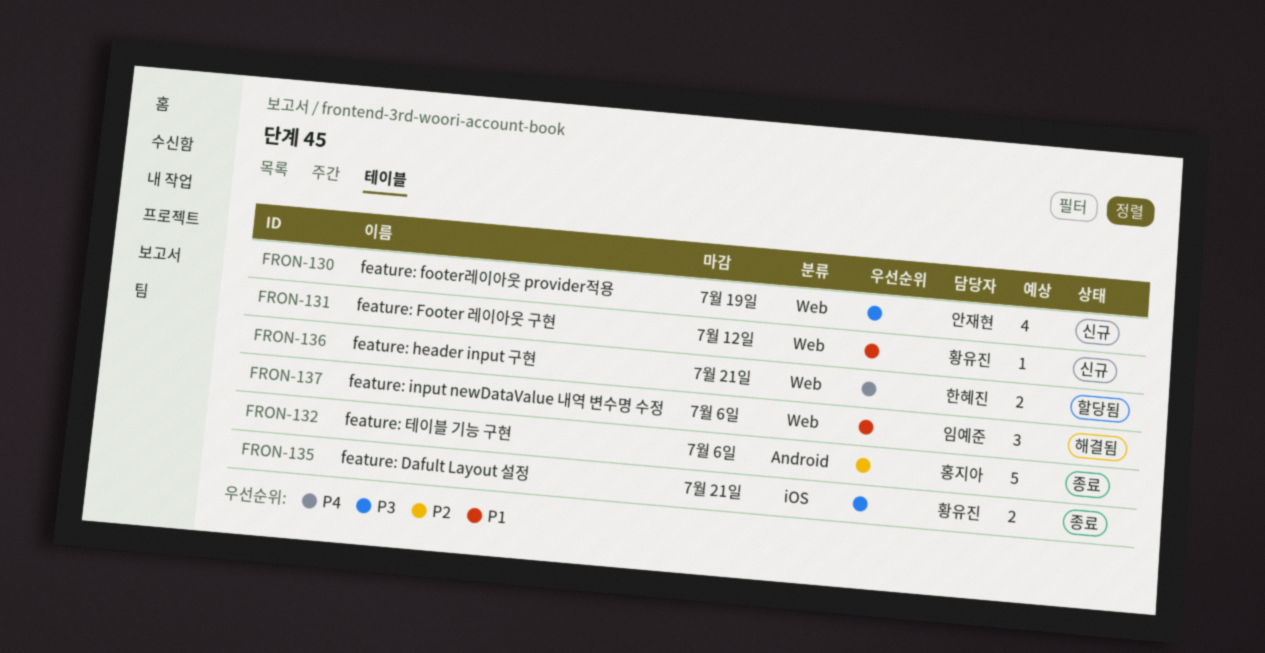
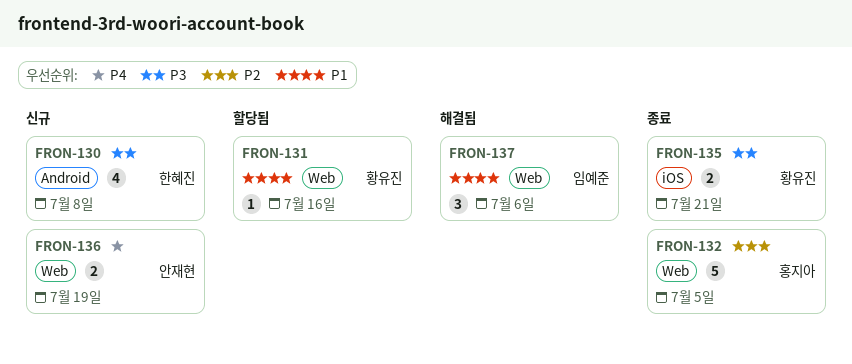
FRON-130, owner: 안재현 -> 한혜진
FRON-130, label: Web -> Android
FRON-130, due: Jul 19 -> Jul 8
FRON-131, status: 신규 -> 할당됨
FRON-131, due: Jul 12 -> Jul 16
FRON-132, label: Android -> Web
FRON-132, due: Jul 6 -> Jul 5
FRON-136, status: 할당됨 -> 신규
FRON-136, owner: 한혜진 -> 안재현
FRON-136, due: Jul 21 -> Jul 19

